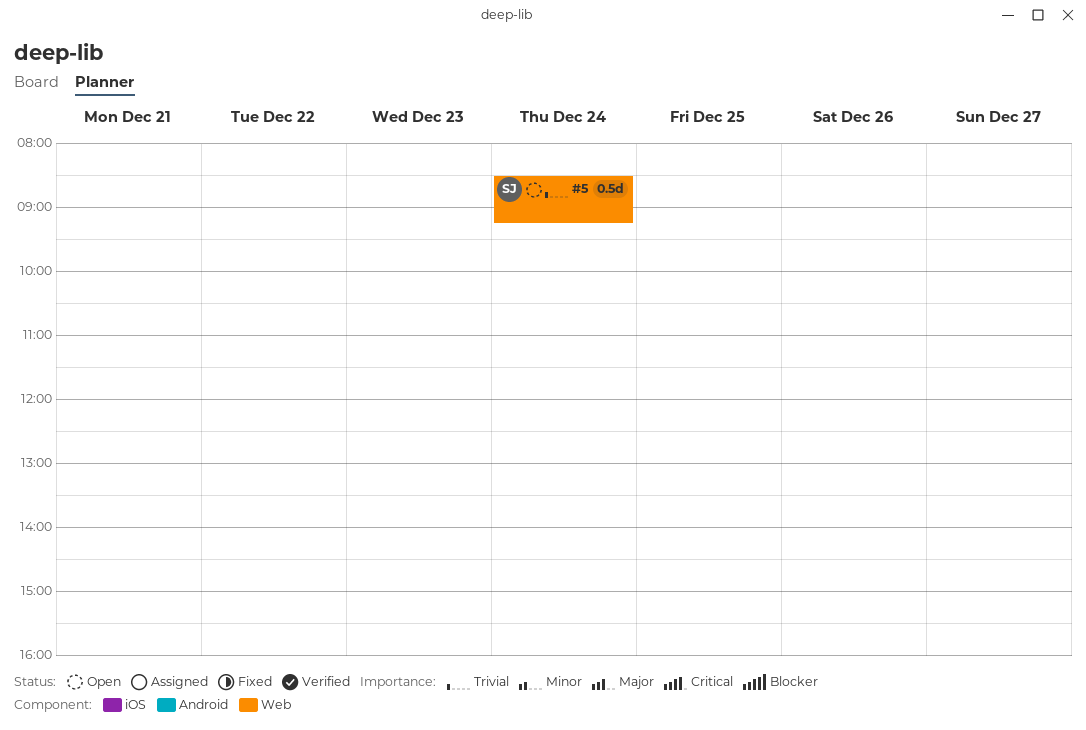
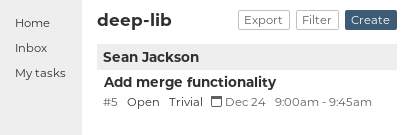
#5, begins: 08:30 -> 09:00
#5, ends: 09:15 -> 09:45

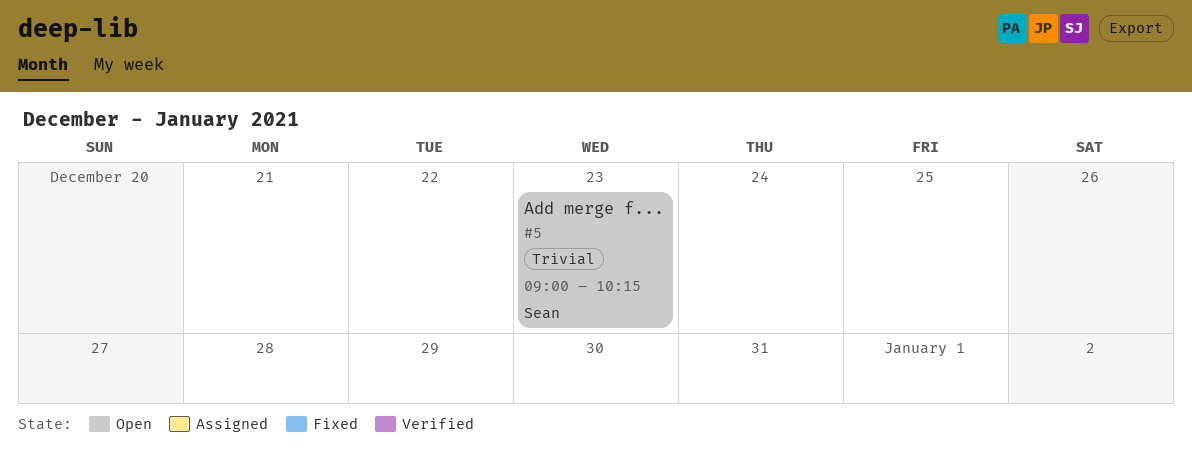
#5, day: Dec 24 -> Dec 23
#5, ends: 09:45 -> 10:15

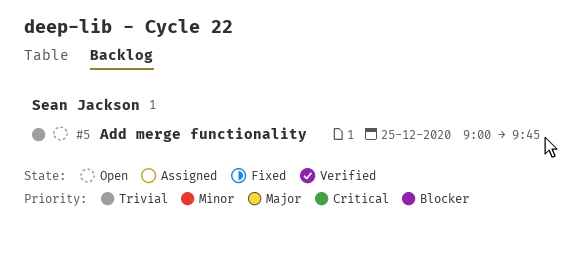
#5, day: Dec 23 -> Dec 25
#5, ends: 10:15 -> 09:45

